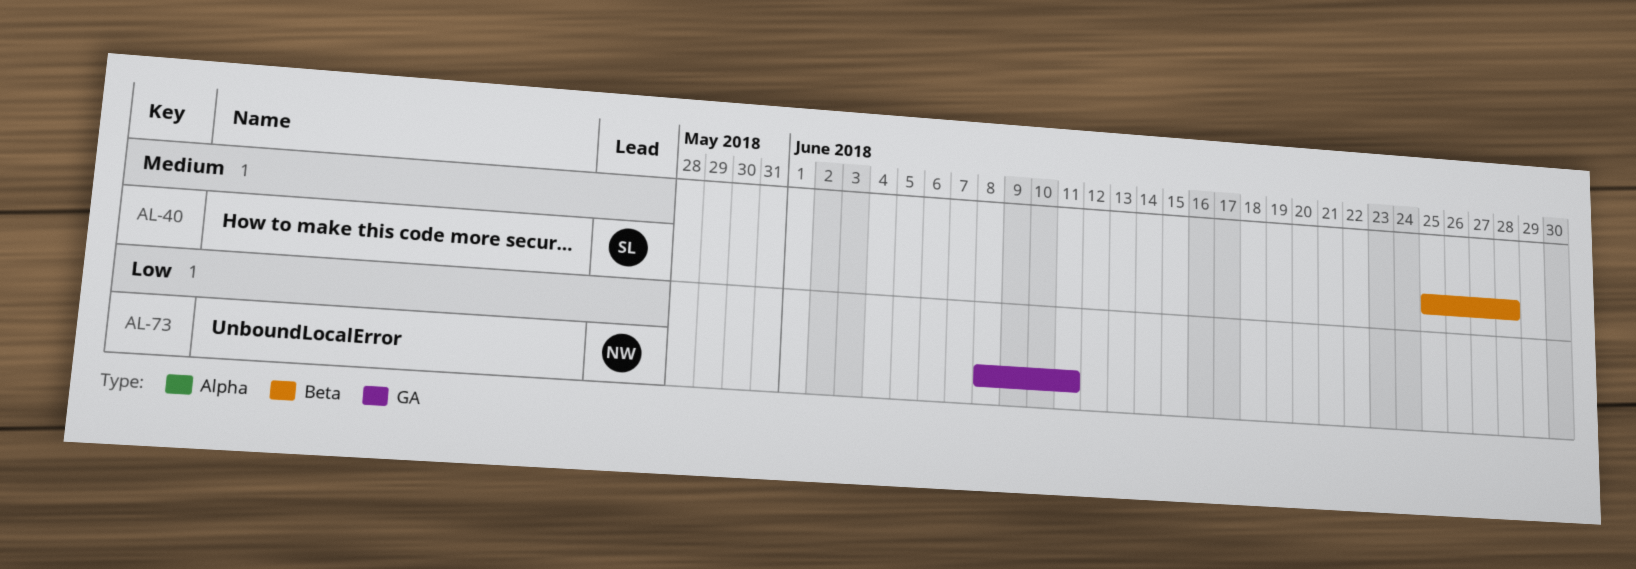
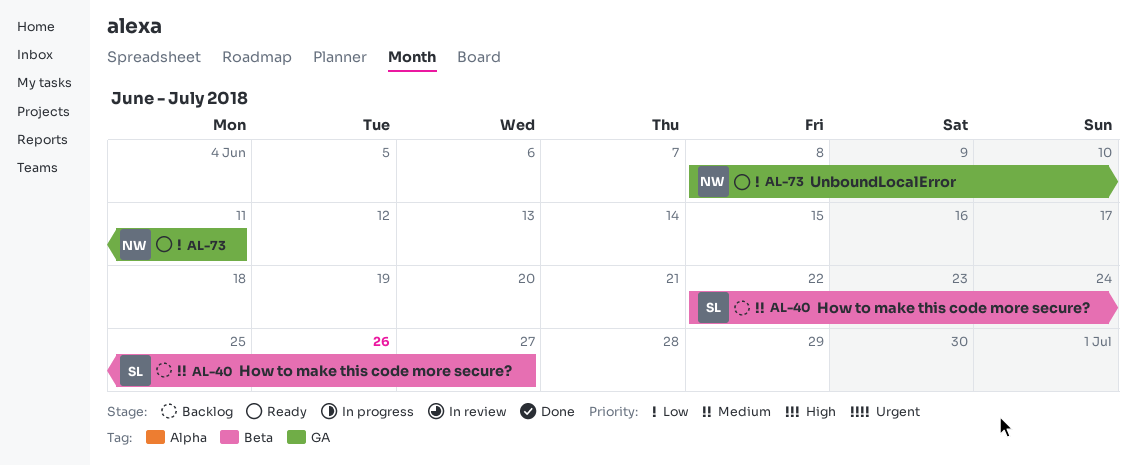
AL-40, start: Jun 25 -> Jun 22
AL-40, due: Jun 28 -> Jun 27

